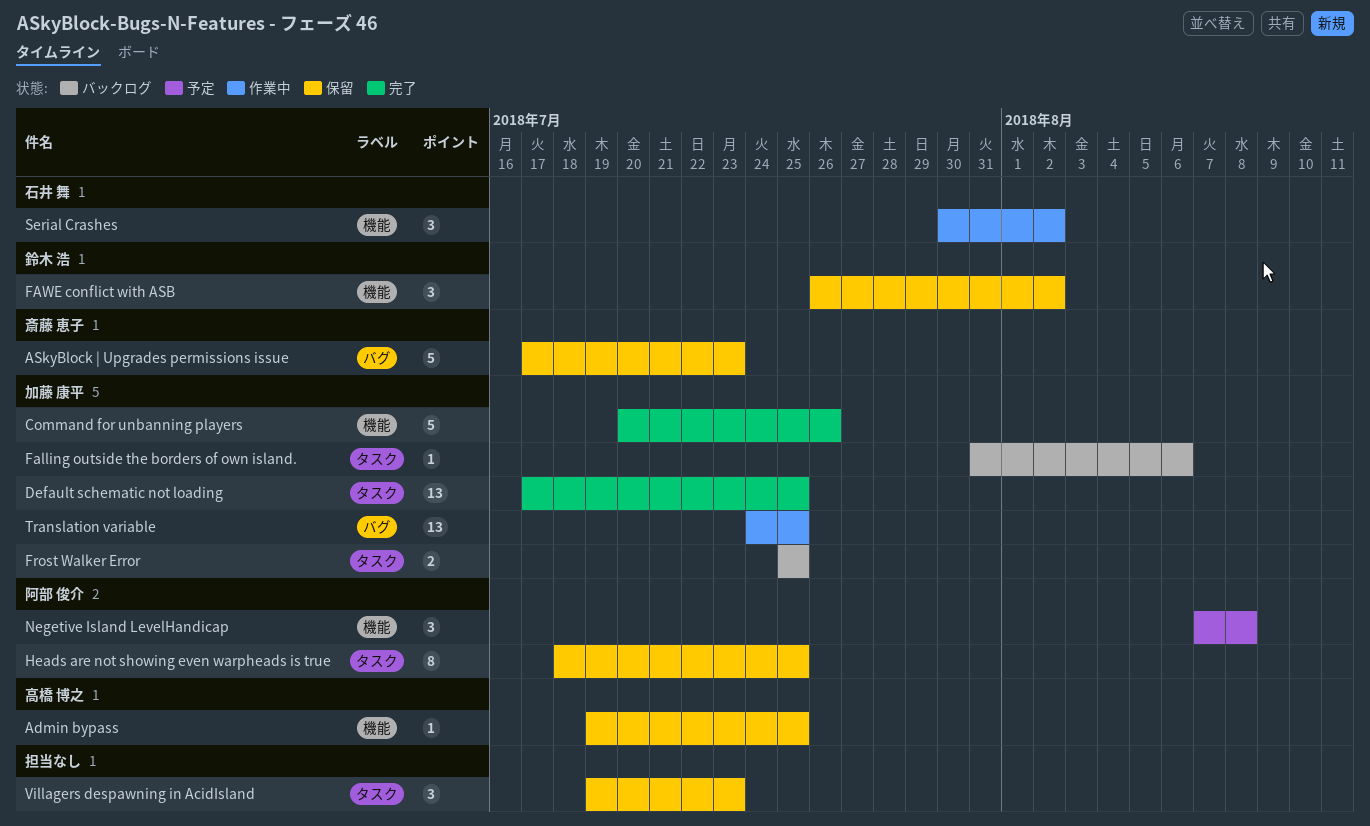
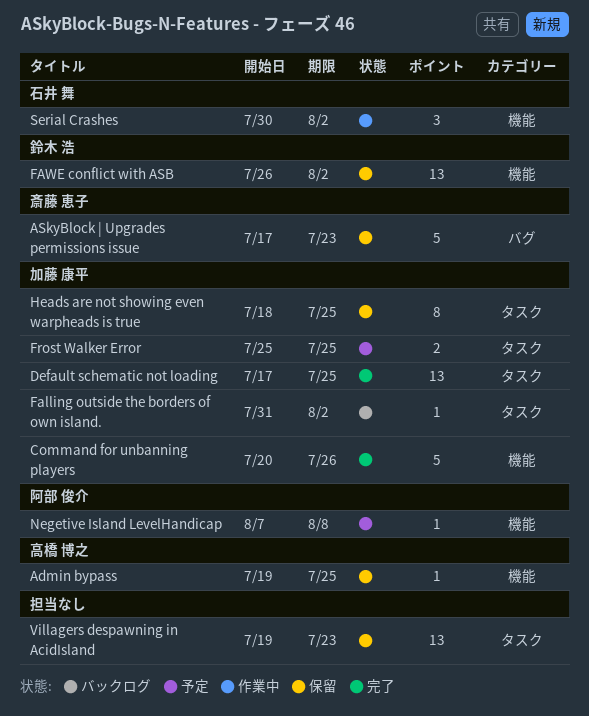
Falling outside the borders of own island., due: Aug 6 -> Aug 2
FAWE conflict with ASB, estimate: 3 -> 13
Frost Walker Error, status: バックログ -> 予定
Heads are not showing even warpheads is true, owner: 阿部 俊介 -> 加藤 康平
Negetive Island LevelHandicap, estimate: 3 -> 1
Translation variable: present -> none
Villagers despawning in AcidIsland, estimate: 3 -> 13

